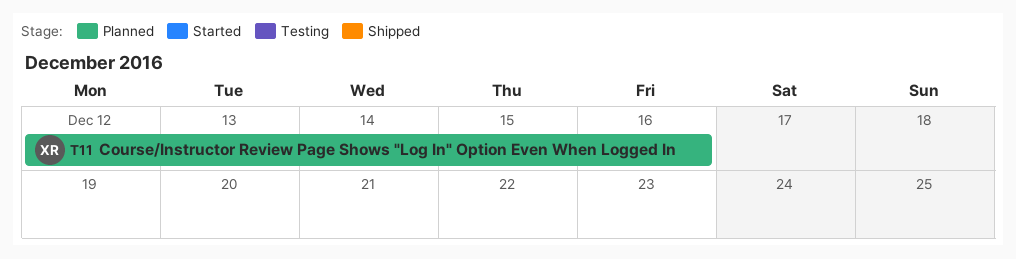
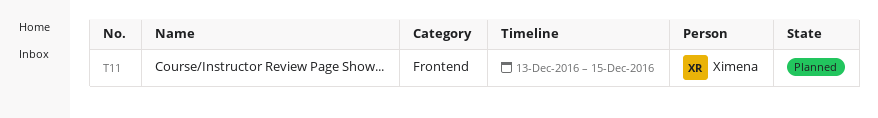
T11, start: Dec 12 -> Dec 13
T11, due: Dec 16 -> Dec 15

